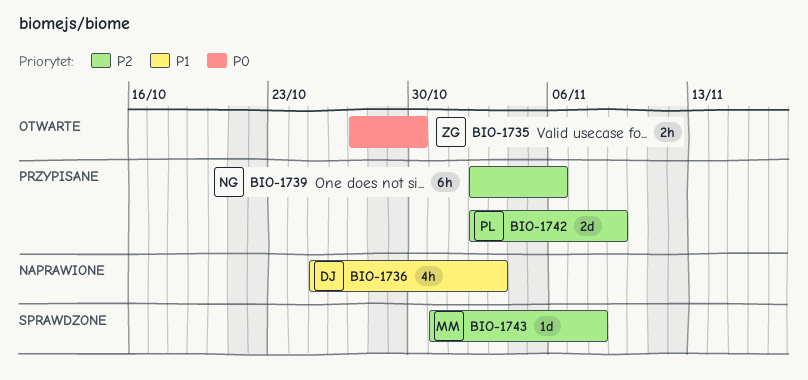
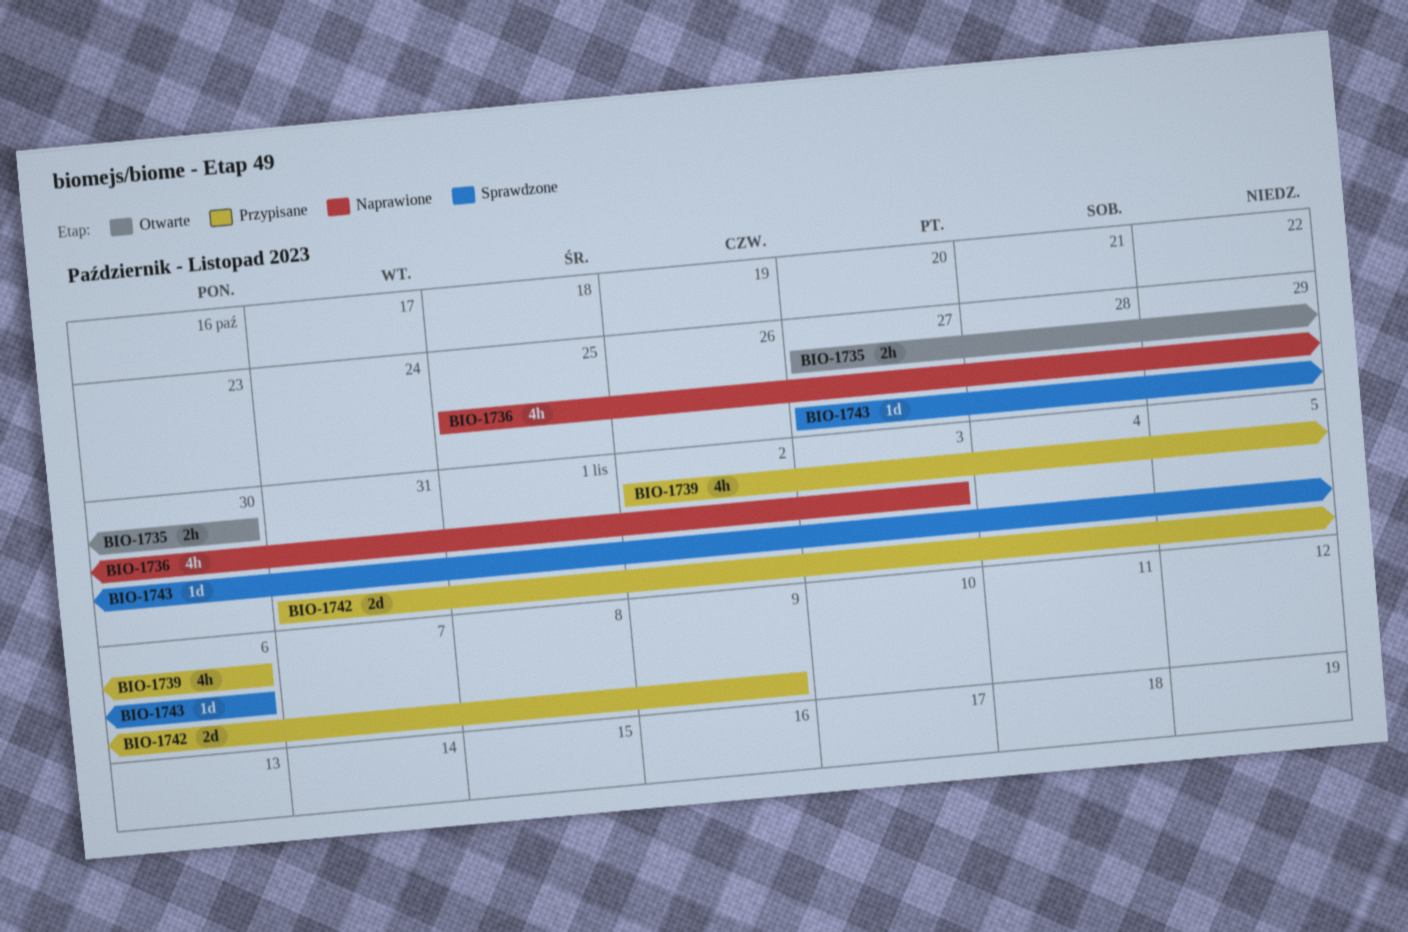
BIO-1739, estimate: 6h -> 4h
BIO-1742, start: Nov 2 -> Oct 31
BIO-1743, start: Oct 31 -> Oct 27
BIO-1743, due: Nov 8 -> Nov 6

